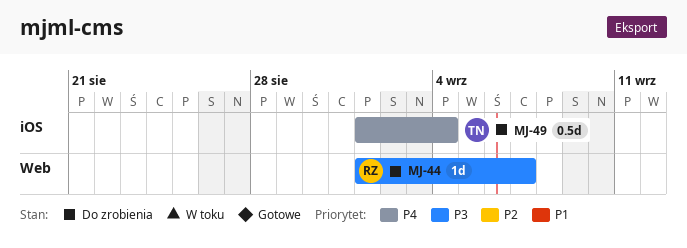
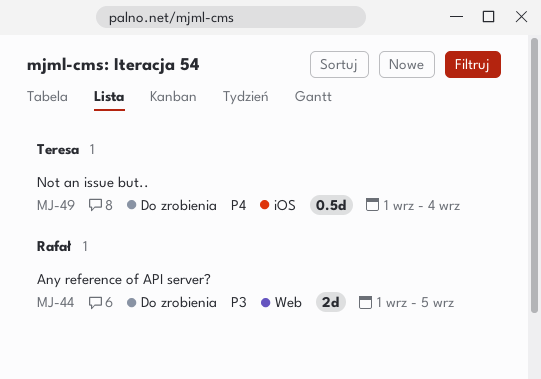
MJ-44, estimate: 1d -> 2d
MJ-44, due: Sep 7 -> Sep 5

